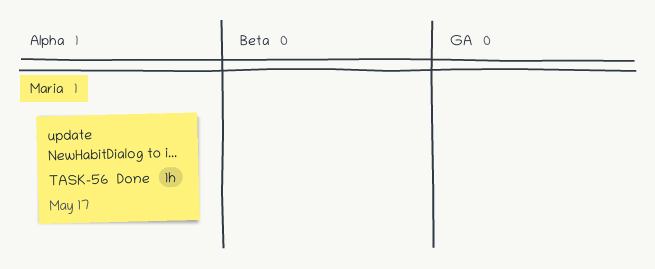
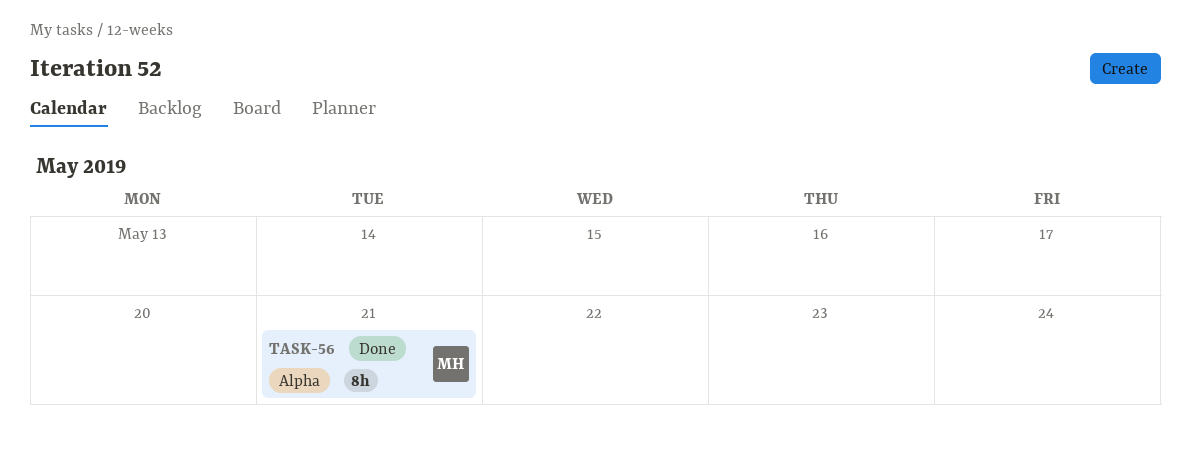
TASK-56, estimate: 1h -> 8h
TASK-56, due: May 17 -> May 21

